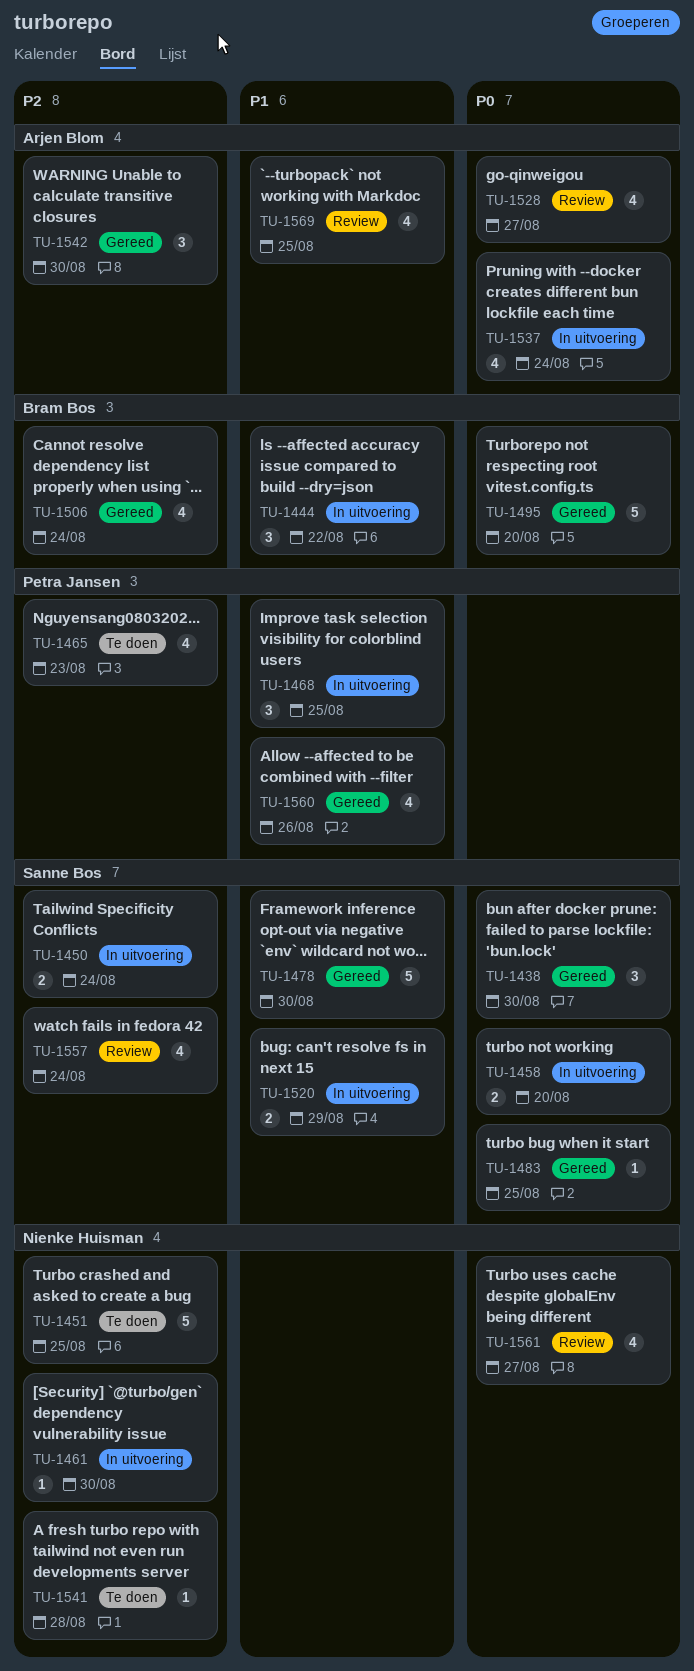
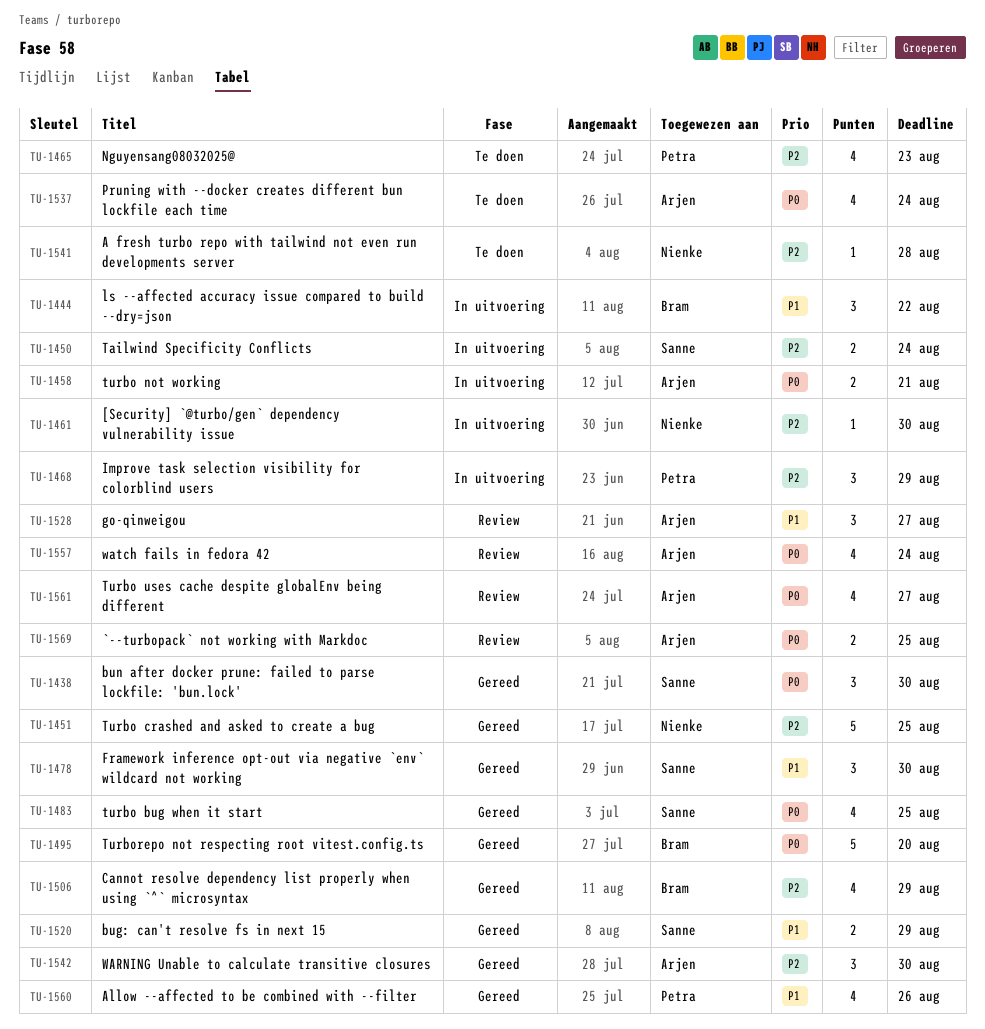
TU-1451, status: Te doen -> Gereed
TU-1458, owner: Sanne Bos -> Arjen Blom
TU-1458, due: Aug 20 -> Aug 21
TU-1468, priority: P1 -> P2
TU-1468, due: Aug 25 -> Aug 29
TU-1478, estimate: 5 -> 3
TU-1483, estimate: 1 -> 4
TU-1506, due: Aug 24 -> Aug 29
TU-1520, status: In uitvoering -> Gereed
TU-1528, priority: P0 -> P1
TU-1528, estimate: 4 -> 3
TU-1537, status: In uitvoering -> Te doen
TU-1557, owner: Sanne Bos -> Arjen Blom
TU-1557, priority: P2 -> P0
TU-1561, owner: Nienke Huisman -> Arjen Blom
TU-1569, priority: P1 -> P0
TU-1569, estimate: 4 -> 2

